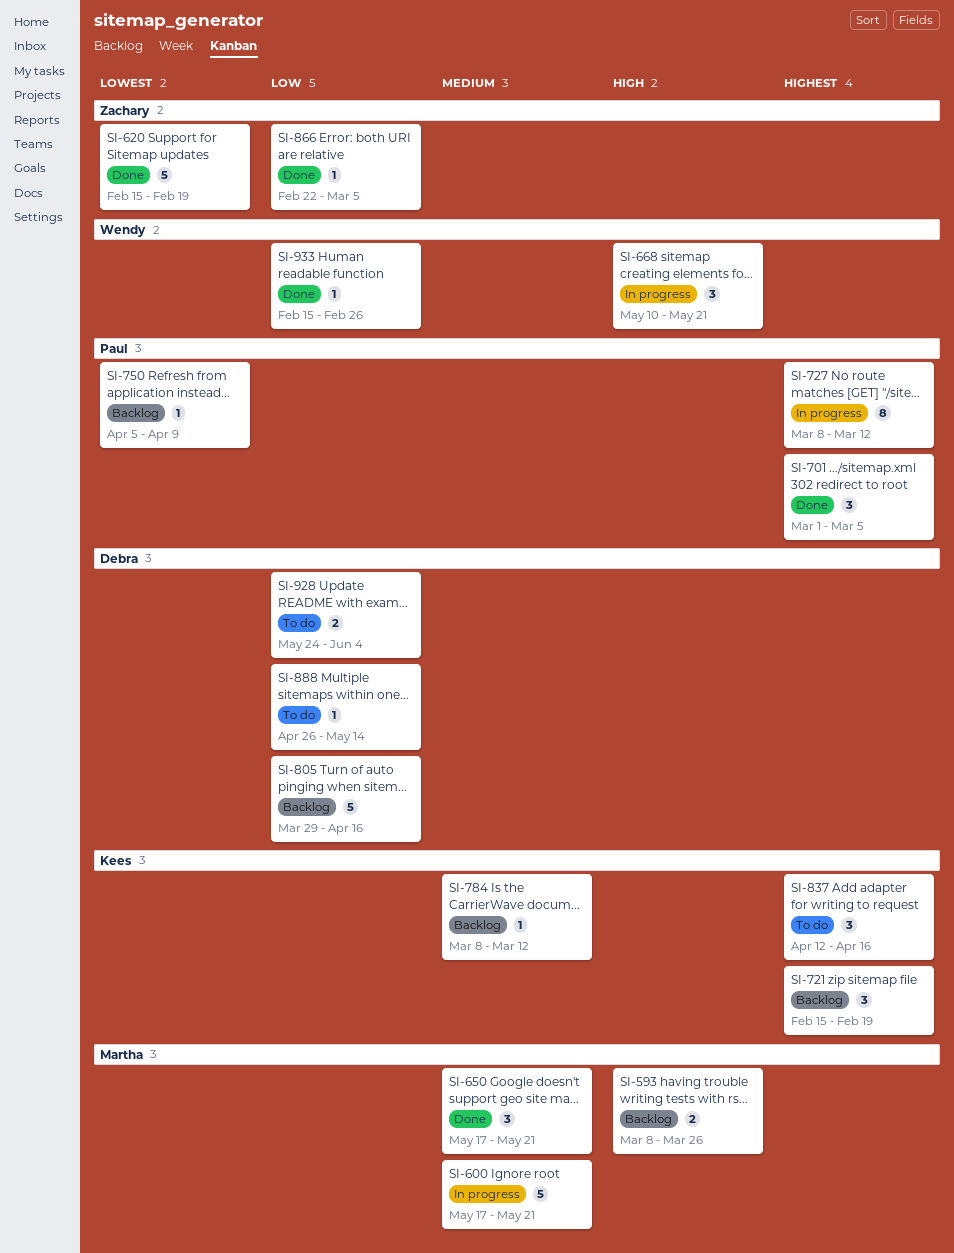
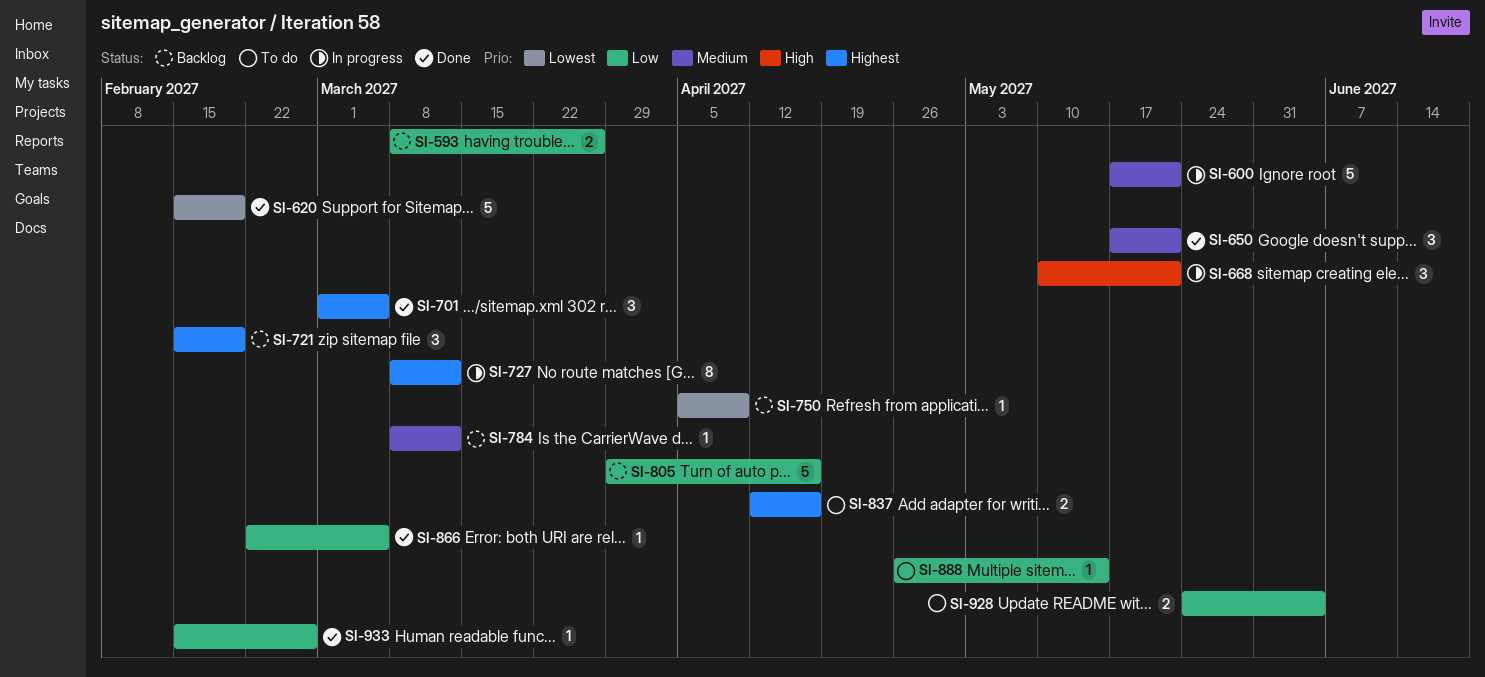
SI-593, priority: High -> Low
SI-837, estimate: 3 -> 2

